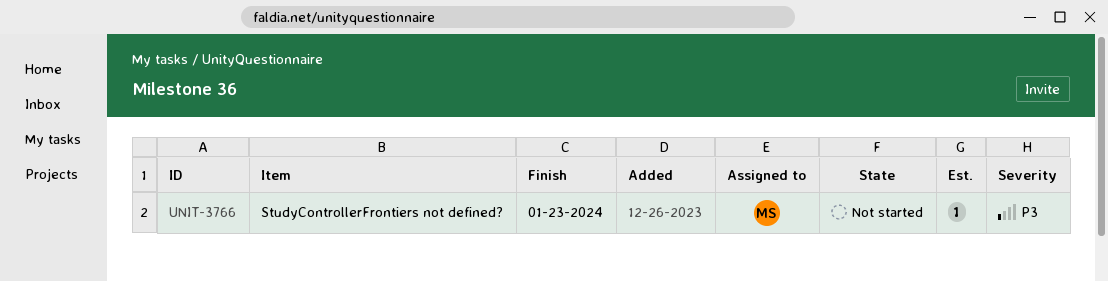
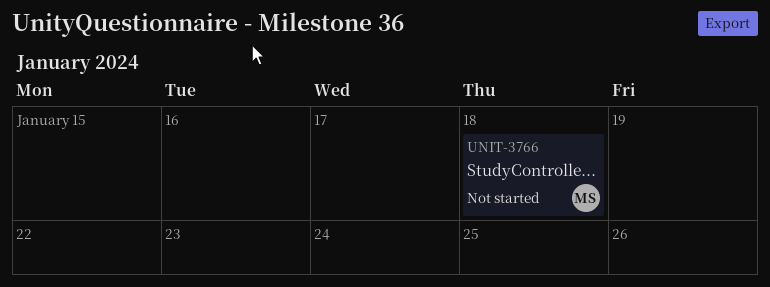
UNIT-3766, due: Jan 23 -> Jan 18

